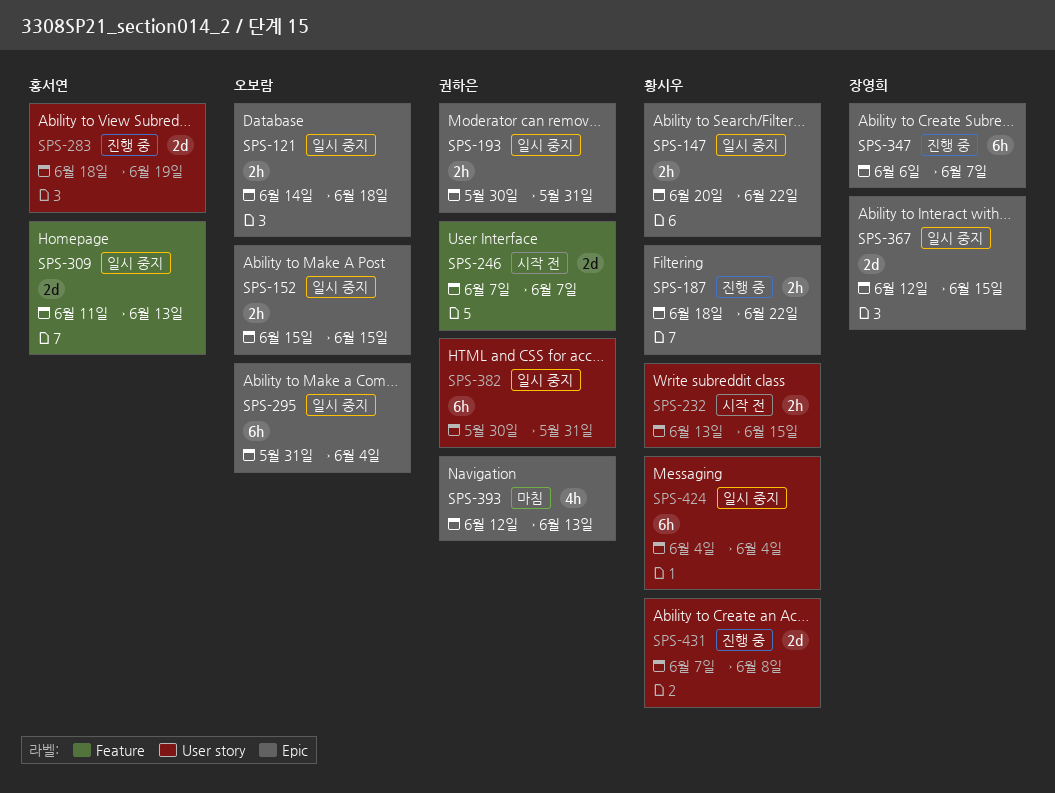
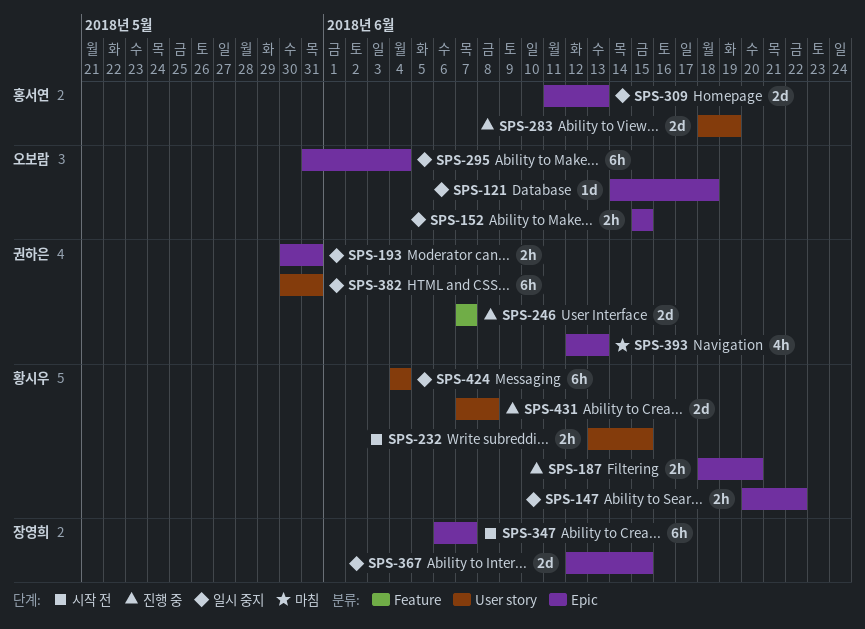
SPS-121, estimate: 2h -> 1d
SPS-187, due: Jun 22 -> Jun 20
SPS-246, status: 시작 전 -> 진행 중
SPS-309, label: Feature -> Epic
SPS-347, status: 진행 중 -> 시작 전

